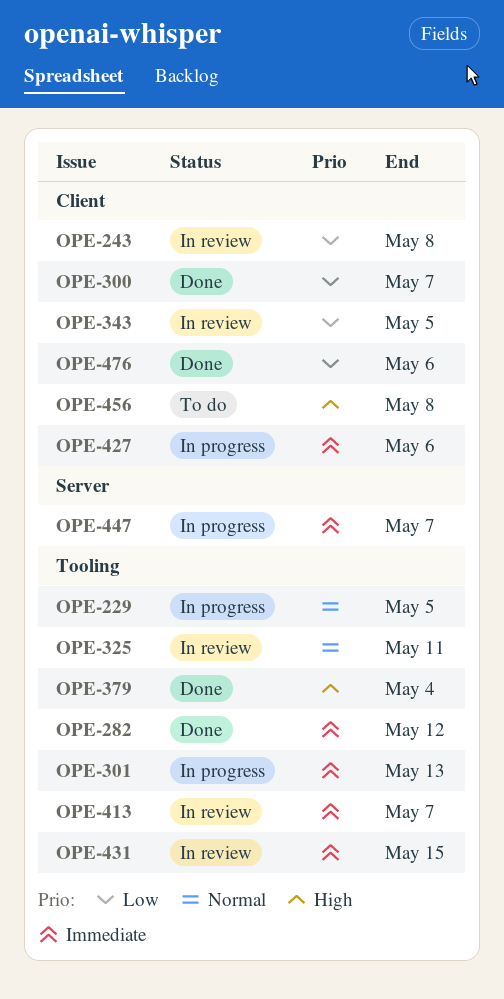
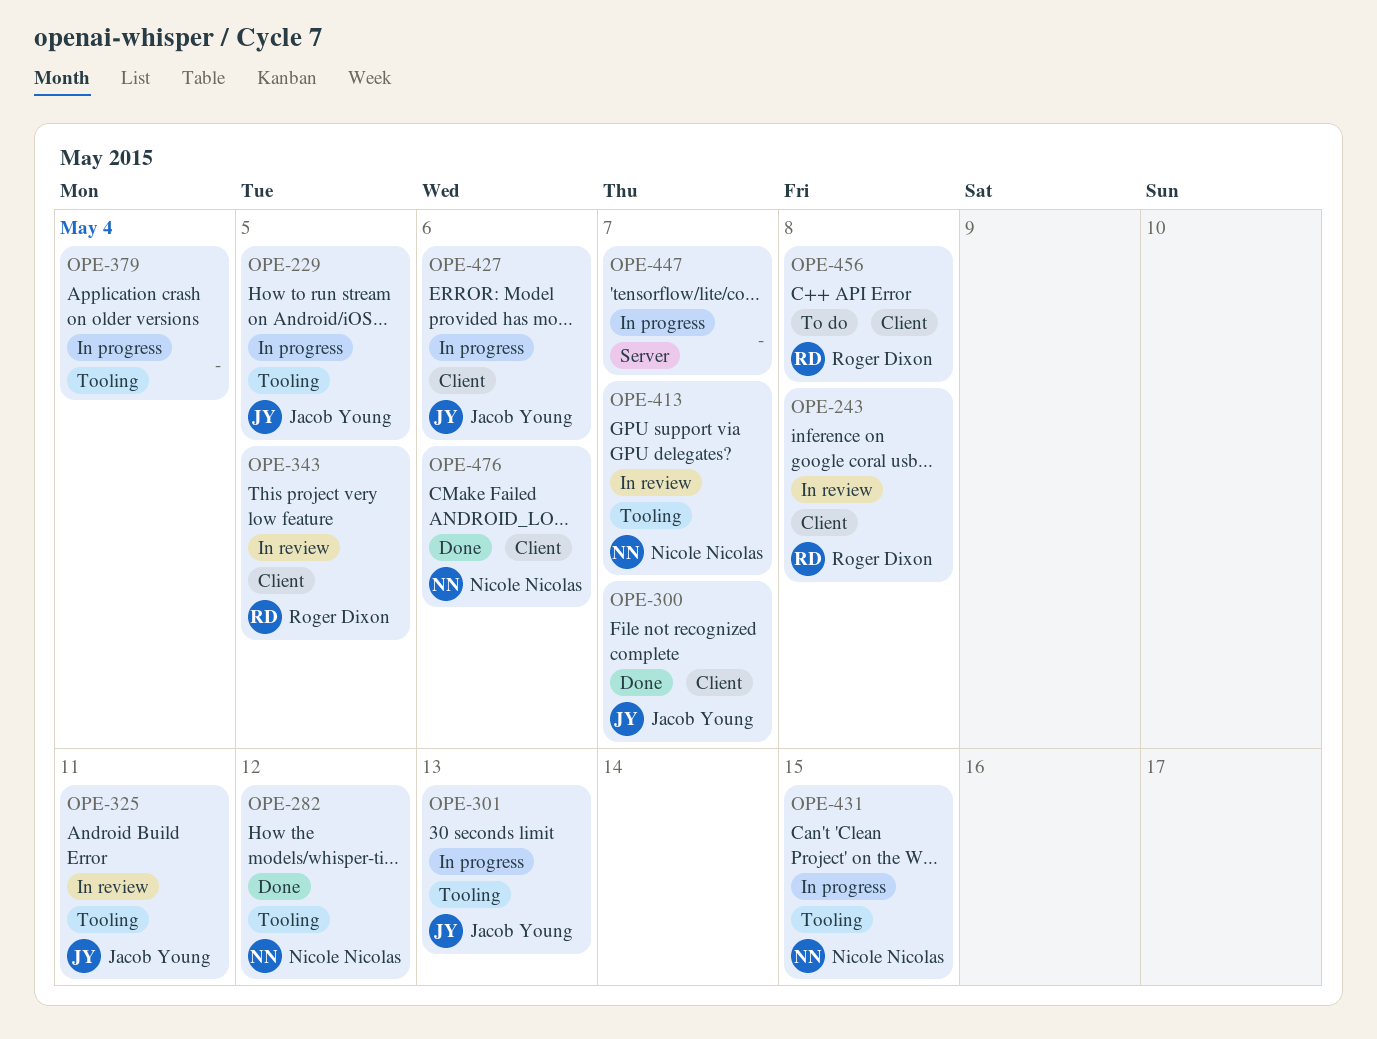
OPE-379, status: Done -> In progress
OPE-431, status: In review -> In progress

